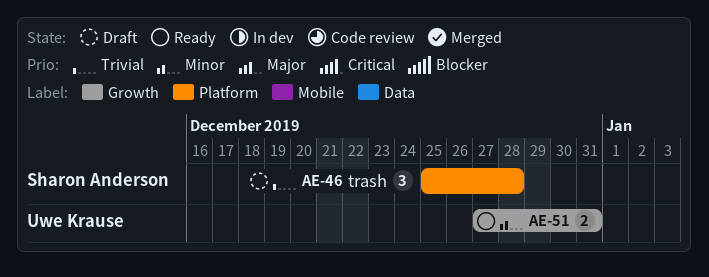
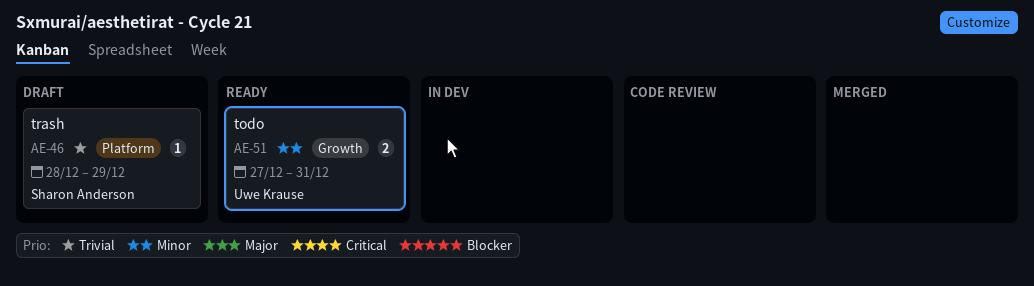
AE-46, estimate: 3 -> 1
AE-46, start: Dec 25 -> Dec 28
AE-46, due: Dec 28 -> Dec 29

